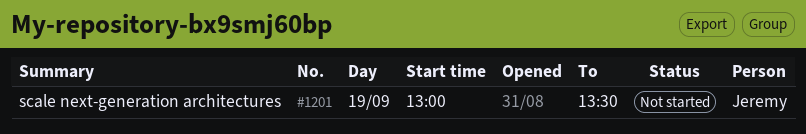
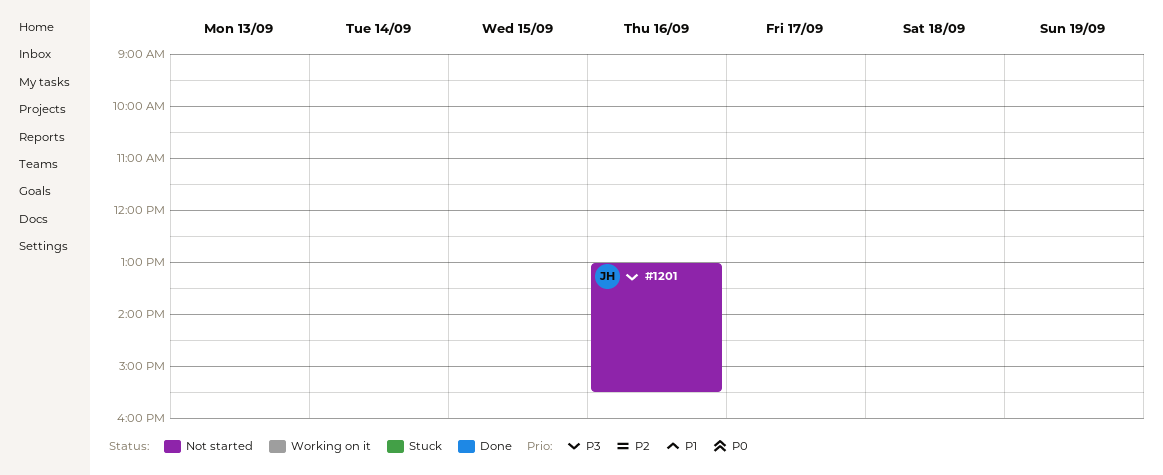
#1201, day: Sep 19 -> Sep 16
#1201, ends: 13:30 -> 15:30

